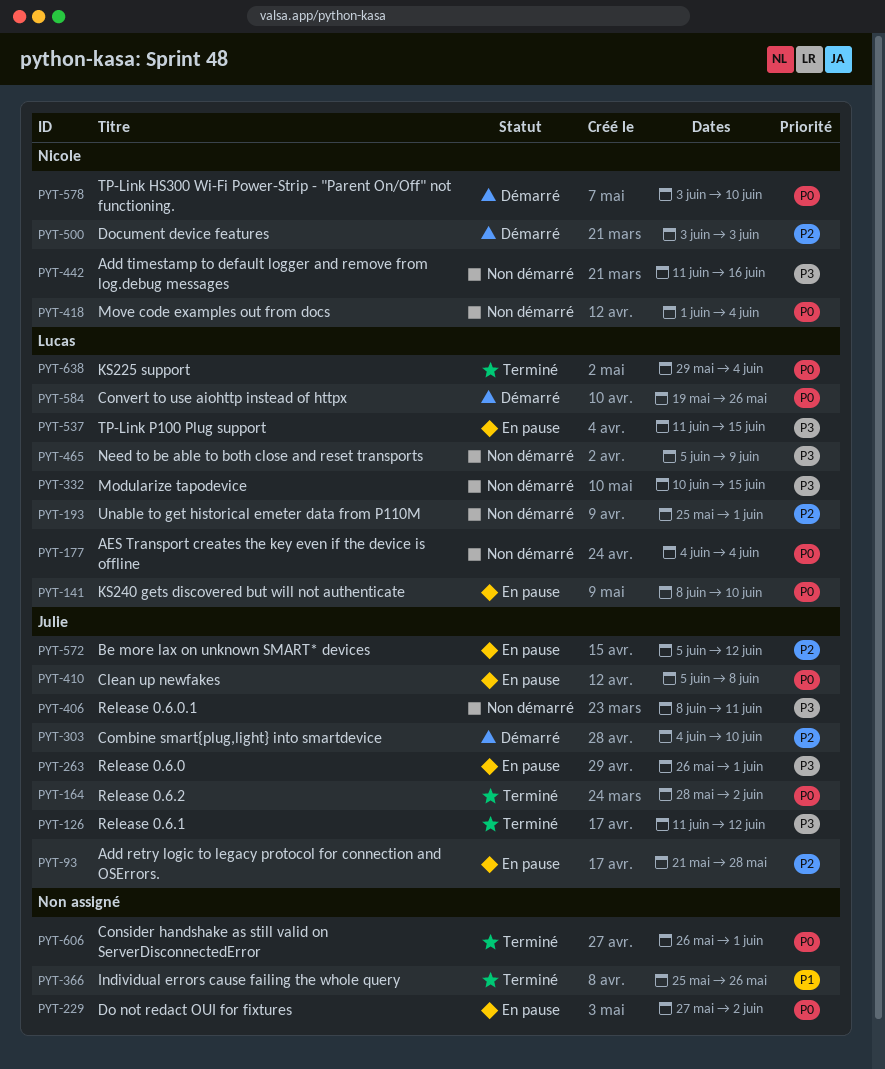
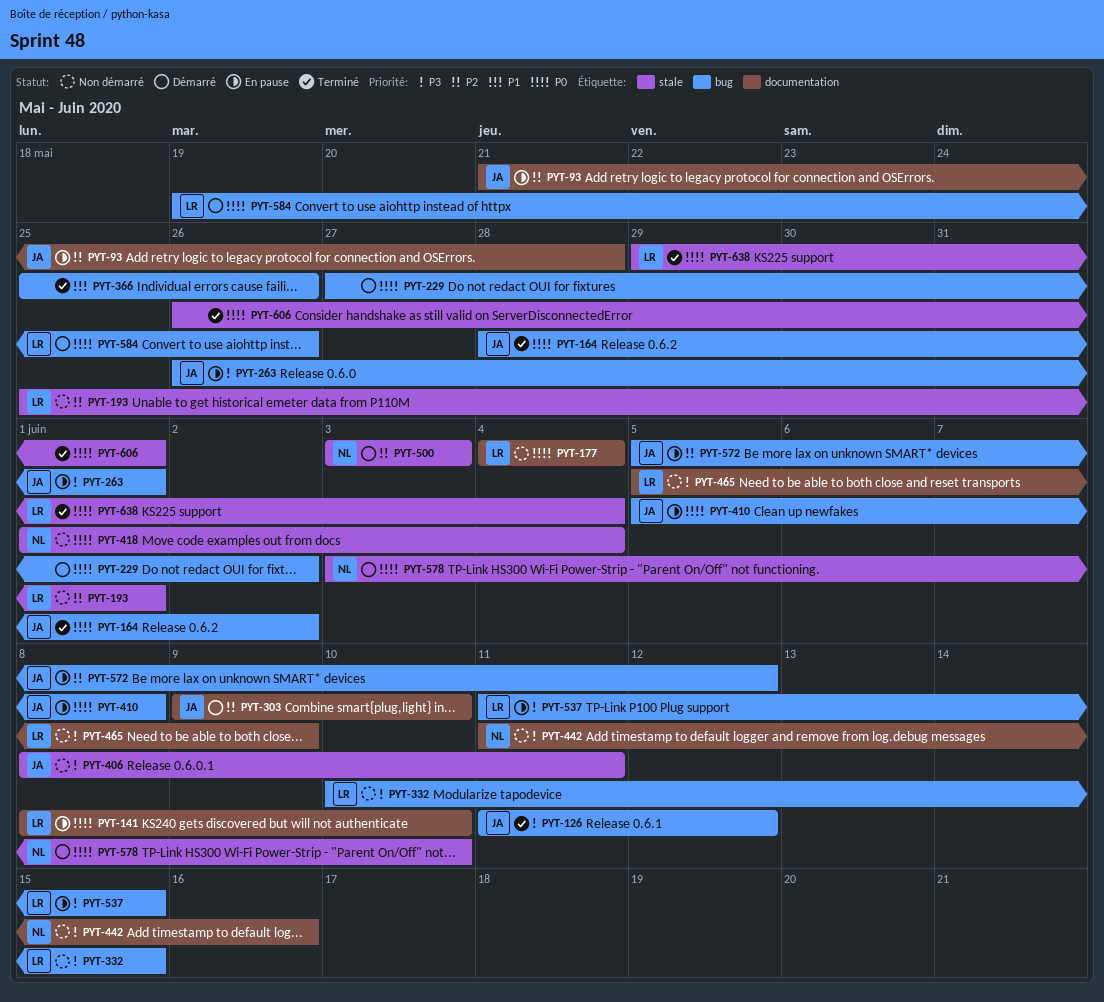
PYT-229, status: En pause -> Démarré
PYT-303, start: Jun 4 -> Jun 9

